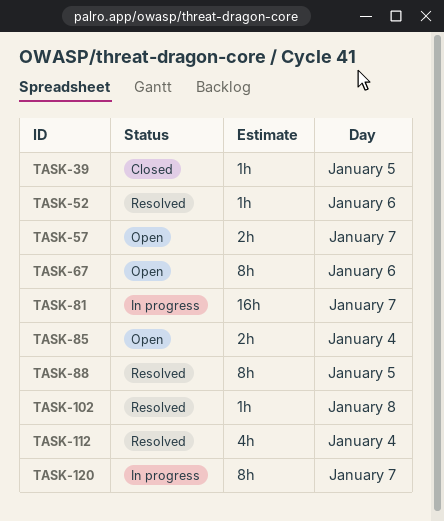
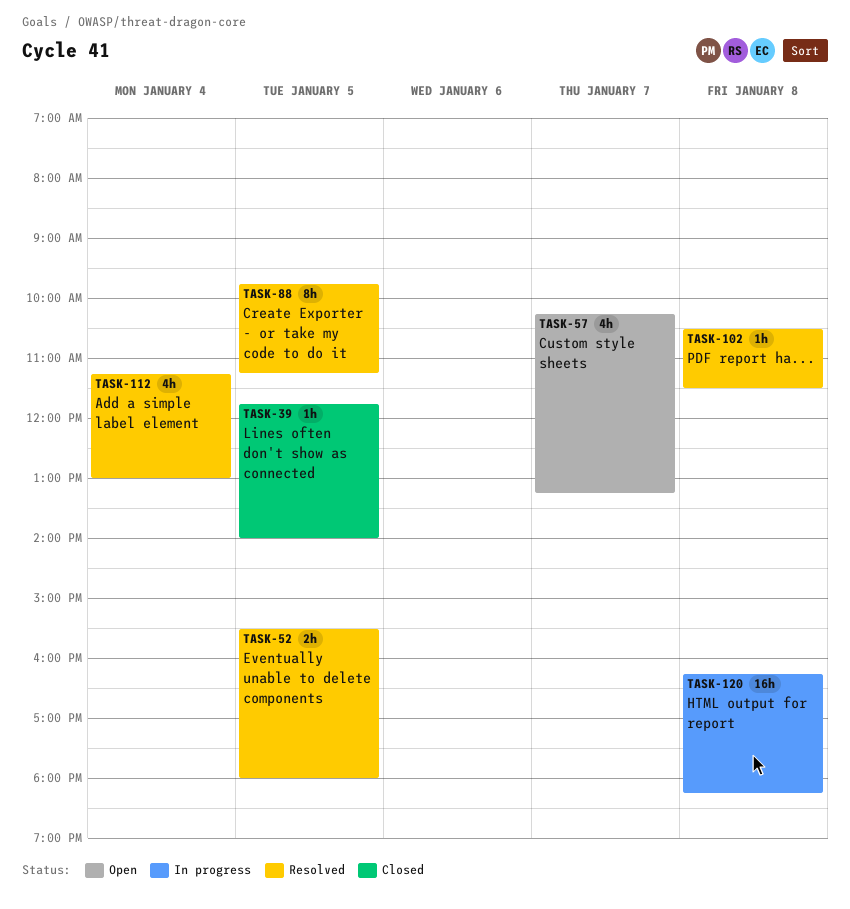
TASK-52, estimate: 1h -> 2h
TASK-52, day: Jan 6 -> Jan 5
TASK-57, estimate: 2h -> 4h
TASK-67: present -> none
TASK-81: present -> none
TASK-85: present -> none
TASK-120, estimate: 8h -> 16h
TASK-120, day: Jan 7 -> Jan 8

